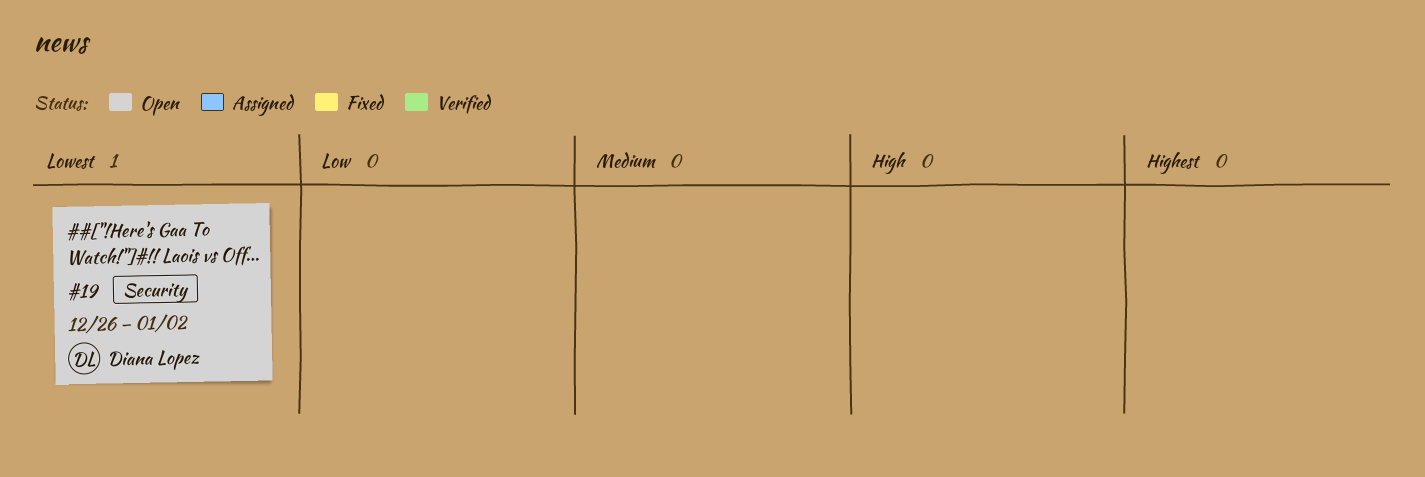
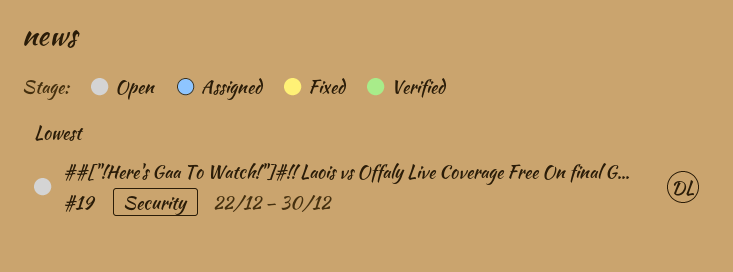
#19, start: Dec 26 -> Dec 22
#19, due: Jan 2 -> Dec 30

